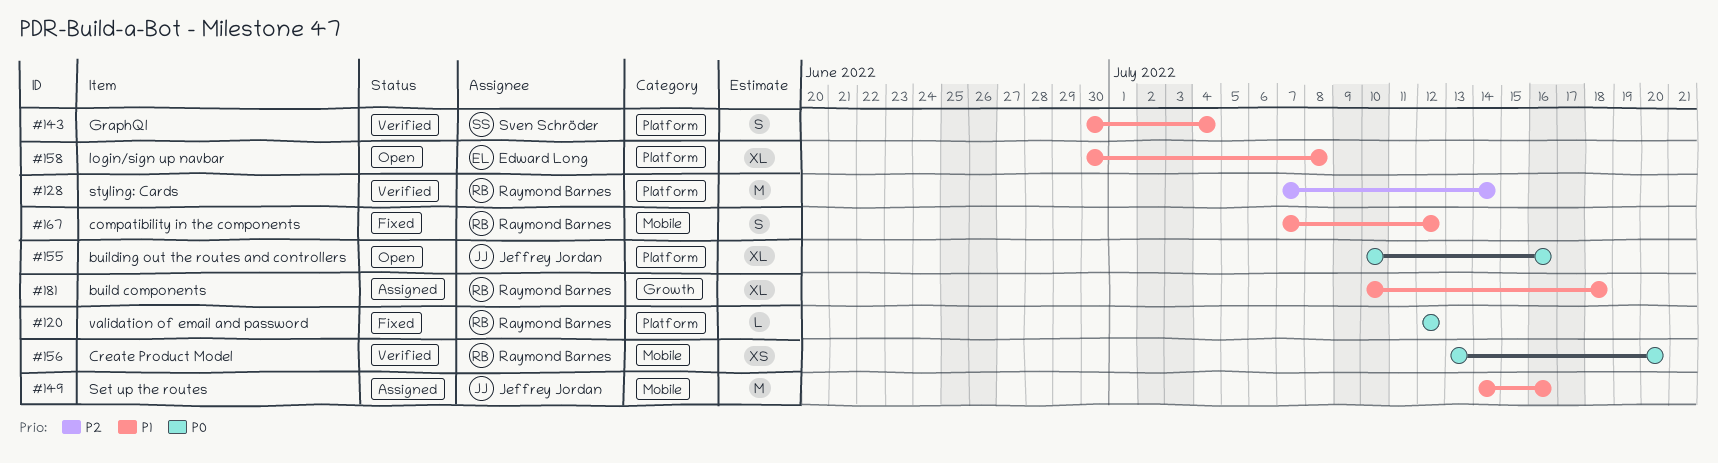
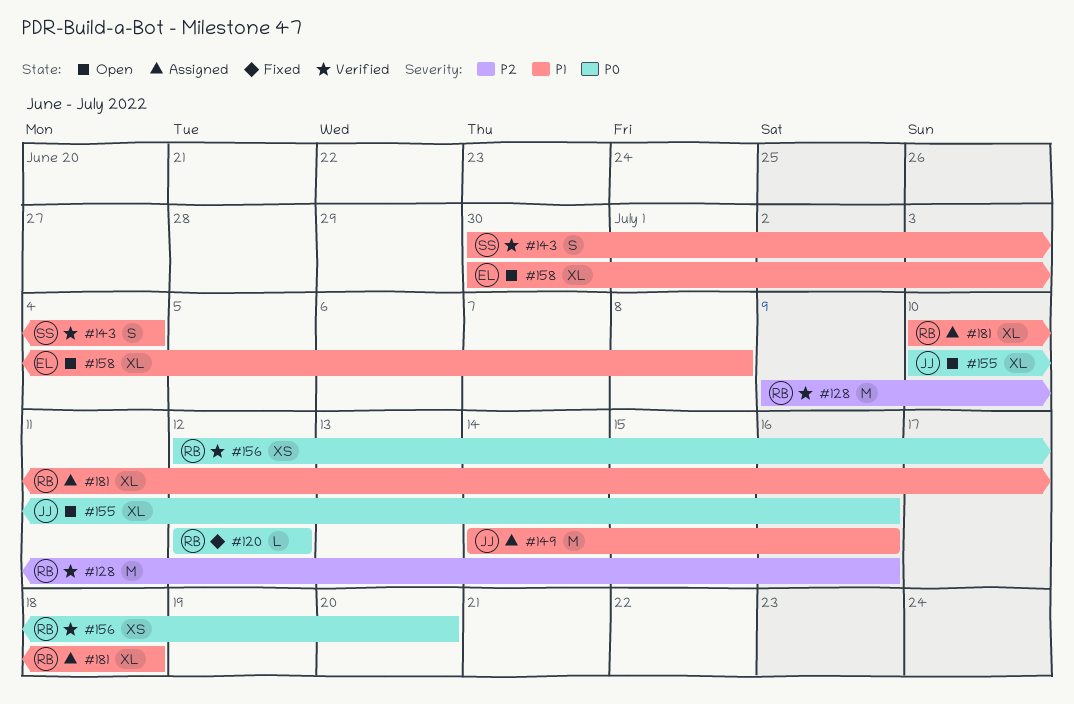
#128, start: Jul 7 -> Jul 9
#128, due: Jul 14 -> Jul 16
#156, start: Jul 13 -> Jul 12
#167: present -> none

